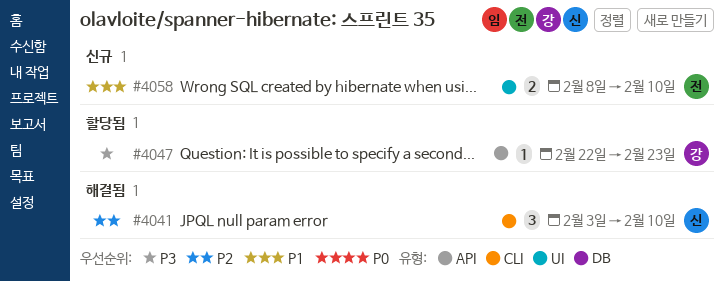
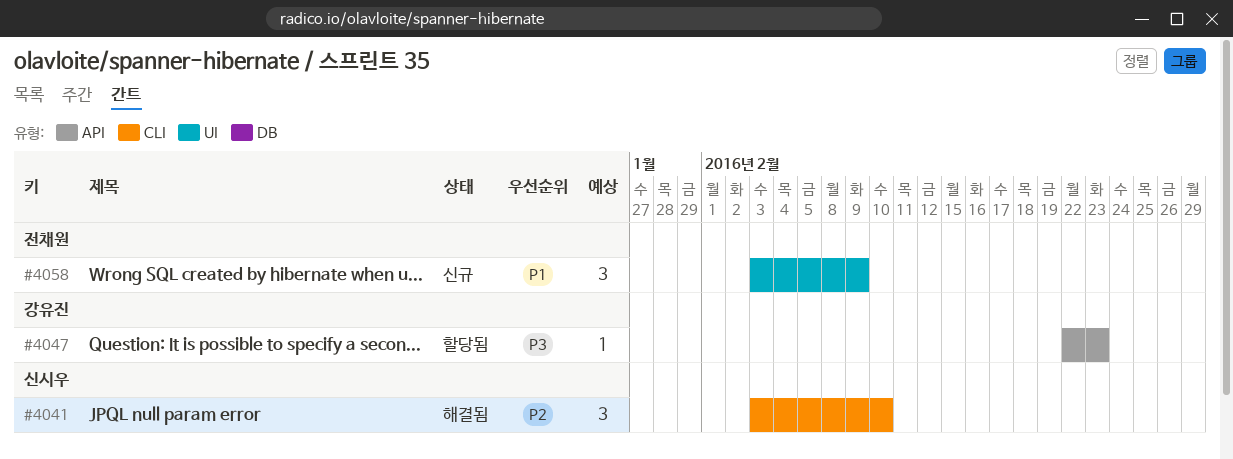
#4058, estimate: 2 -> 3
#4058, start: Feb 8 -> Feb 3
#4058, due: Feb 10 -> Feb 9

